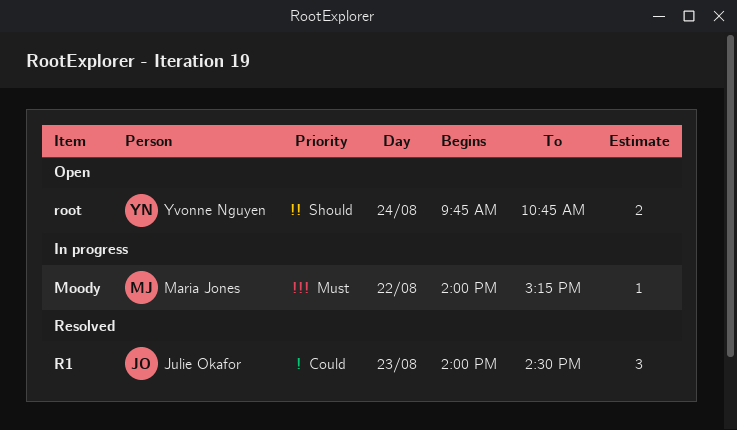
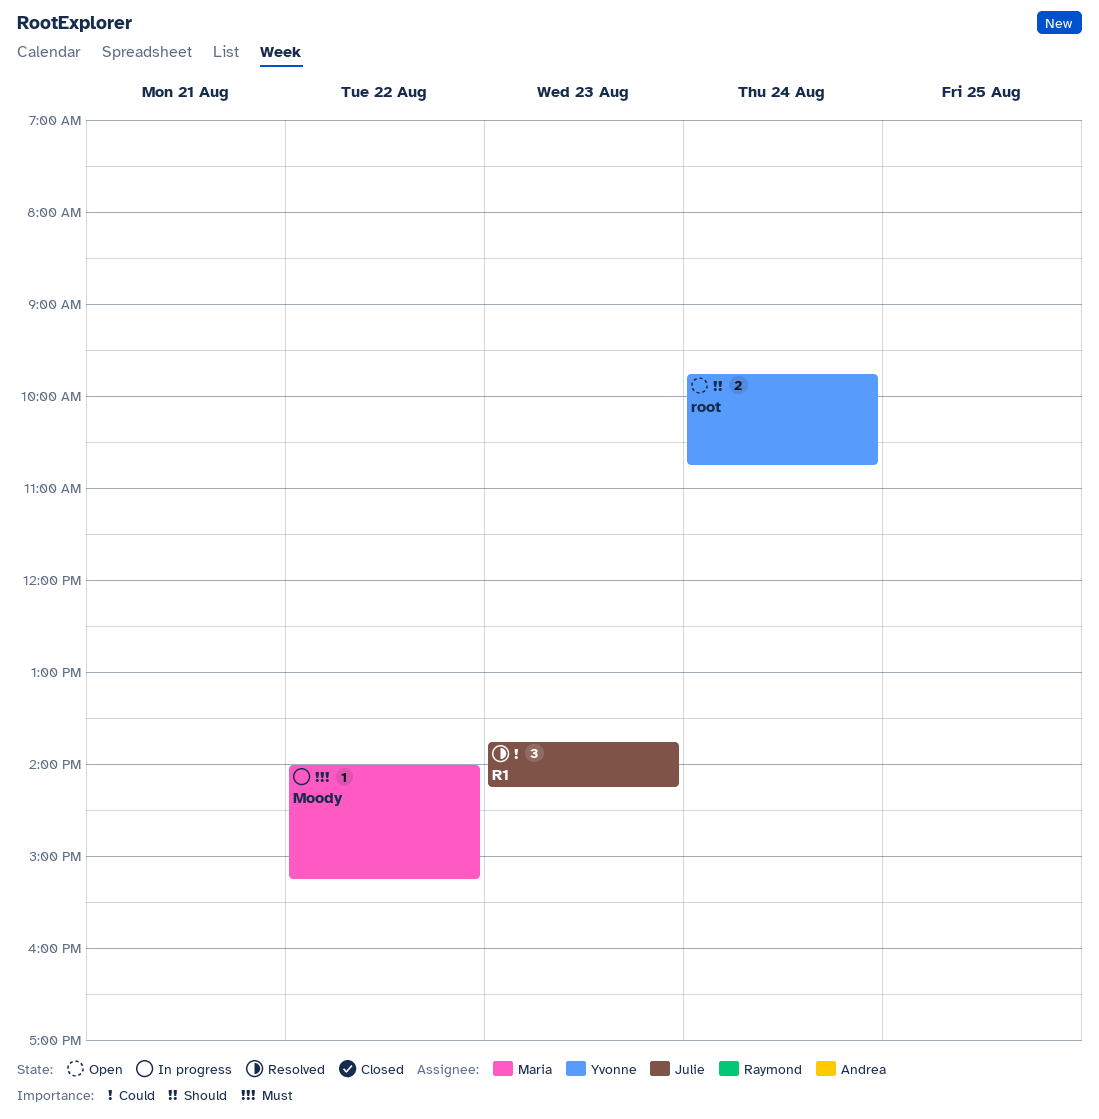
R1, begins: 14:00 -> 13:45
R1, ends: 14:30 -> 14:15

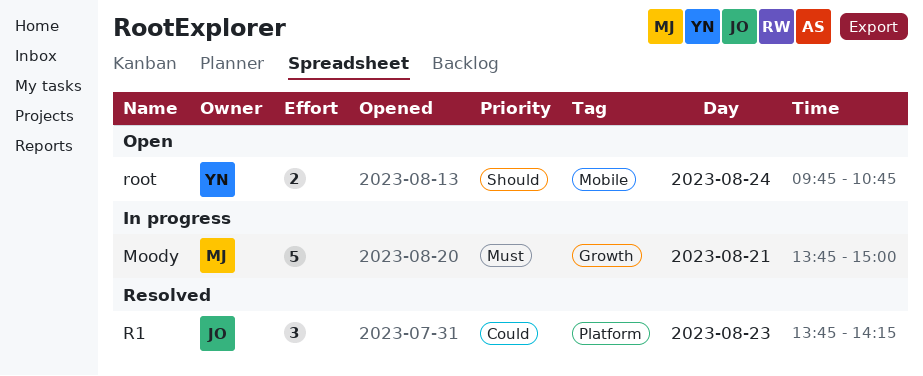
Moody, estimate: 1 -> 5
Moody, day: Aug 22 -> Aug 21
Moody, begins: 14:00 -> 13:45
Moody, ends: 15:15 -> 15:00

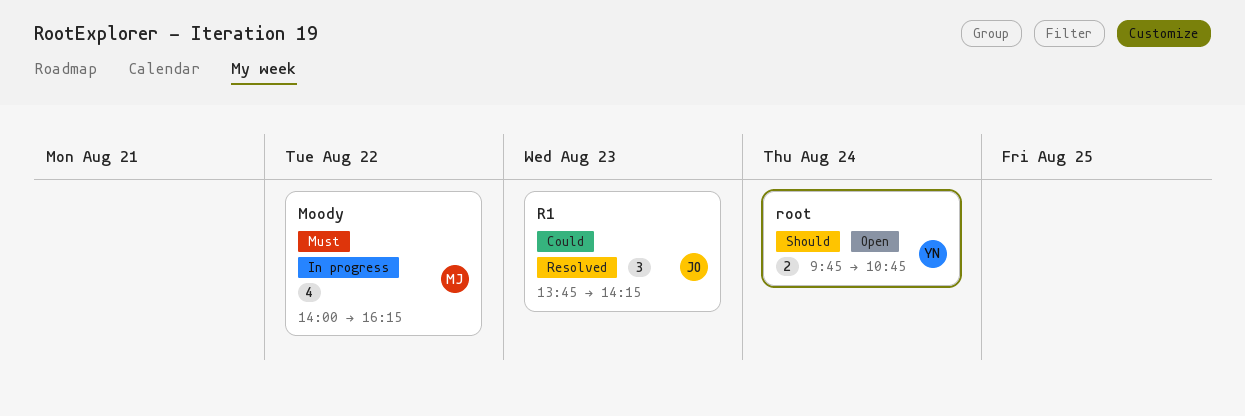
Moody, estimate: 5 -> 4
Moody, day: Aug 21 -> Aug 22
Moody, begins: 13:45 -> 14:00
Moody, ends: 15:00 -> 16:15

